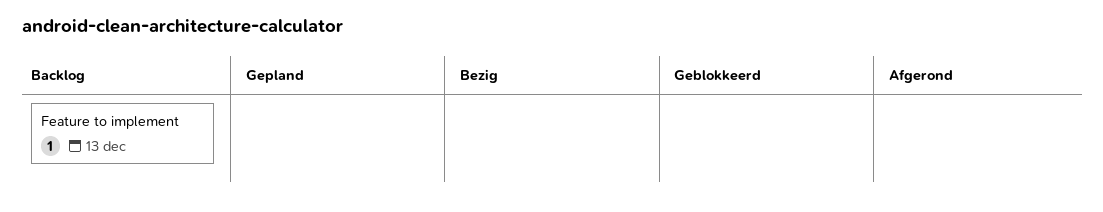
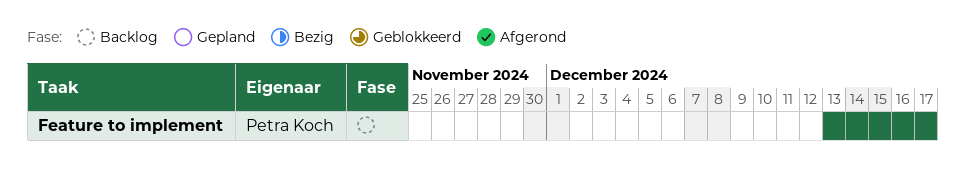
Feature to implement, due: Dec 13 -> Dec 17

